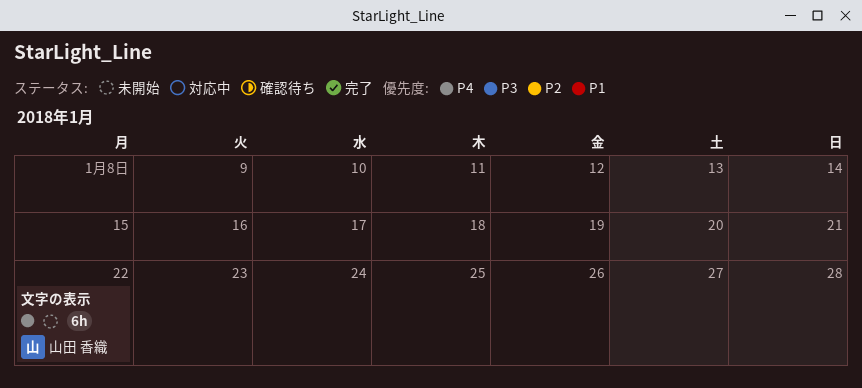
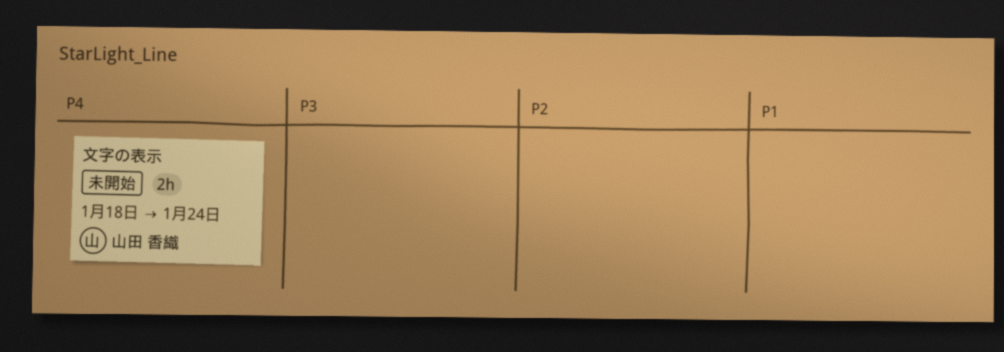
文字の表示, estimate: 6h -> 2h
文字の表示, due: Jan 22 -> Jan 24

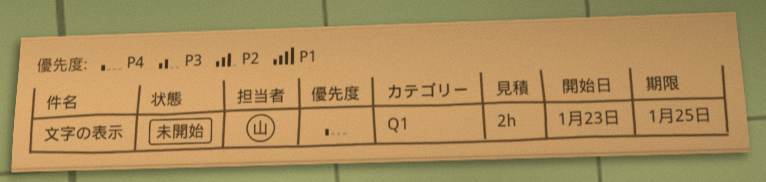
文字の表示, start: Jan 18 -> Jan 23
文字の表示, due: Jan 24 -> Jan 25

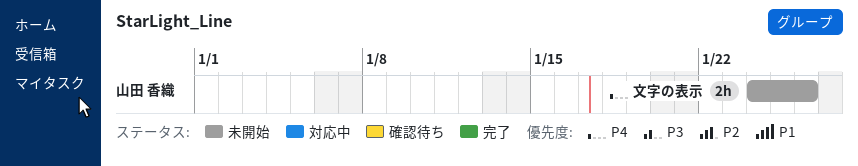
文字の表示, start: Jan 23 -> Jan 24
文字の表示, due: Jan 25 -> Jan 26

